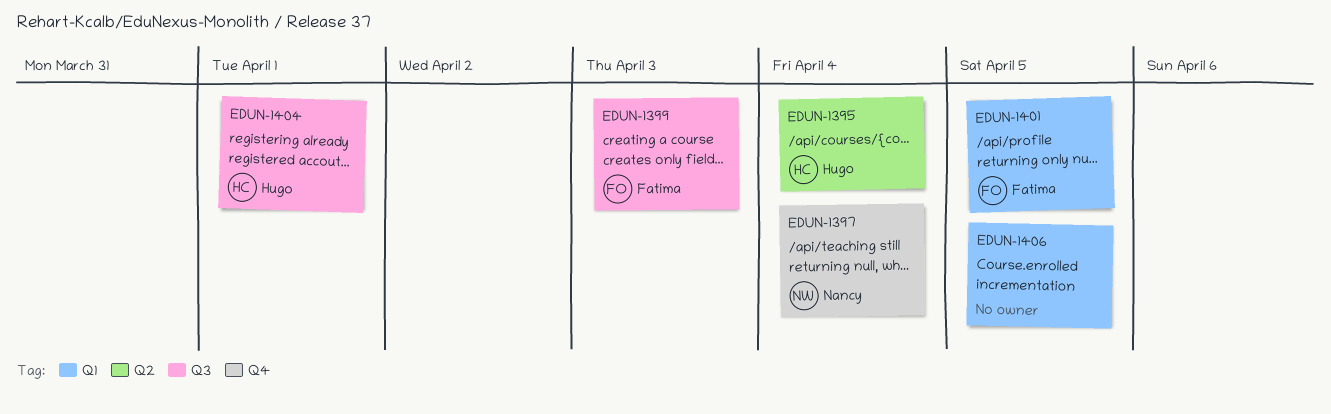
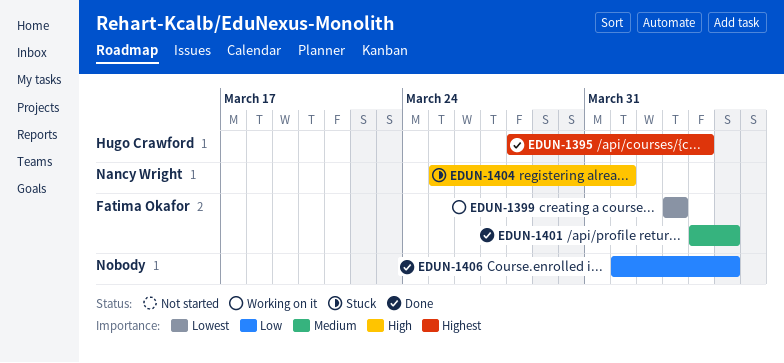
EDUN-1397: present -> none
EDUN-1404, owner: Hugo Crawford -> Nancy Wright

